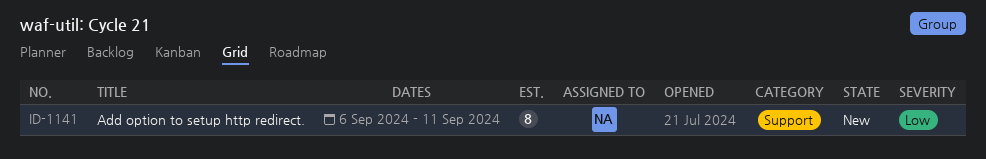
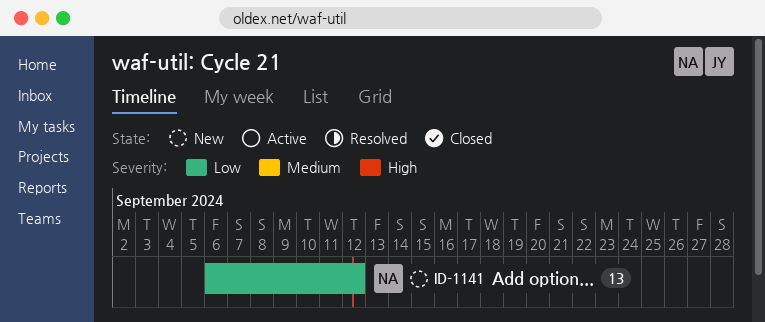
ID-1141, estimate: 8 -> 13
ID-1141, due: Sep 11 -> Sep 12

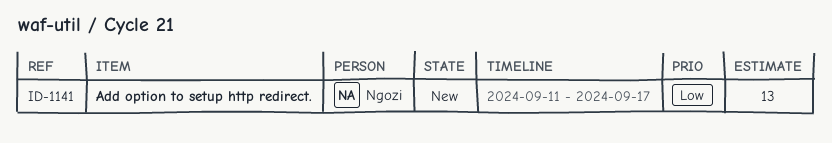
ID-1141, start: Sep 6 -> Sep 11
ID-1141, due: Sep 12 -> Sep 17

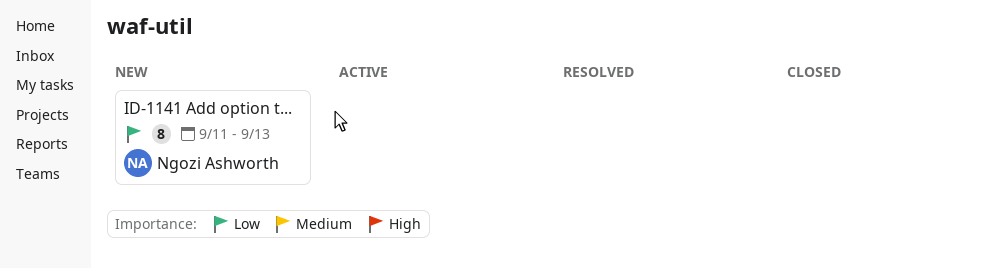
ID-1141, estimate: 13 -> 8
ID-1141, due: Sep 17 -> Sep 13

